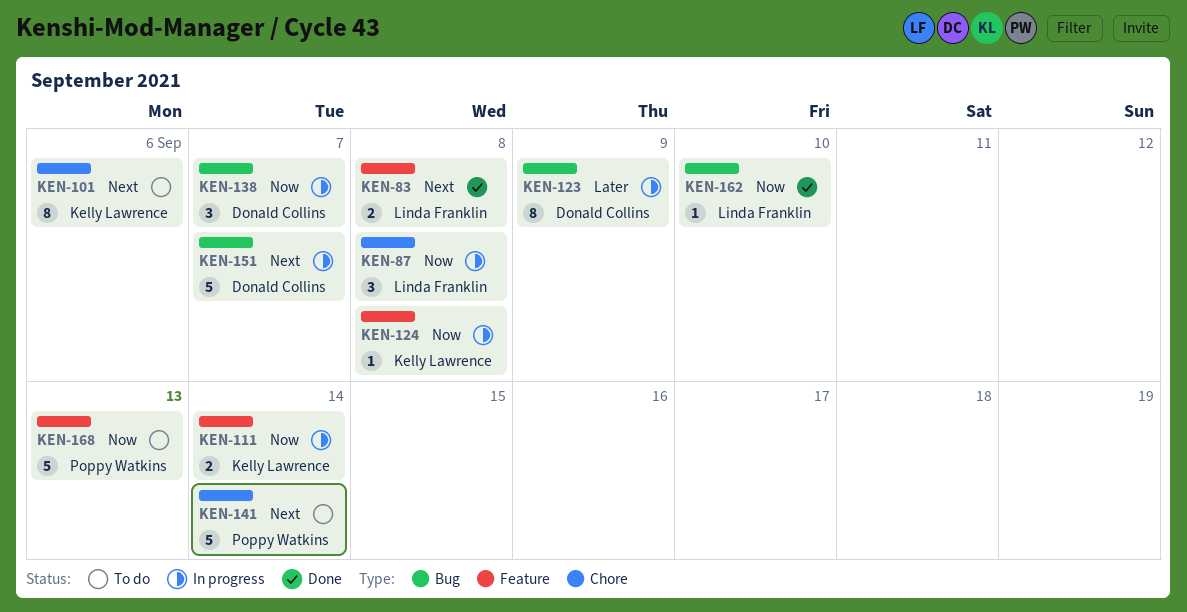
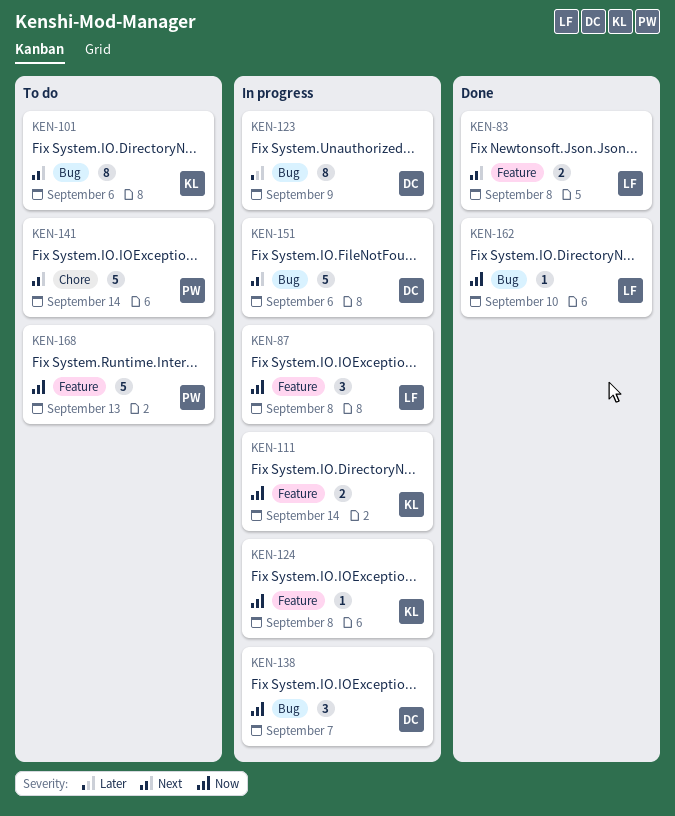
KEN-87, label: Chore -> Feature
KEN-101, label: Chore -> Bug
KEN-151, due: Sep 7 -> Sep 6

